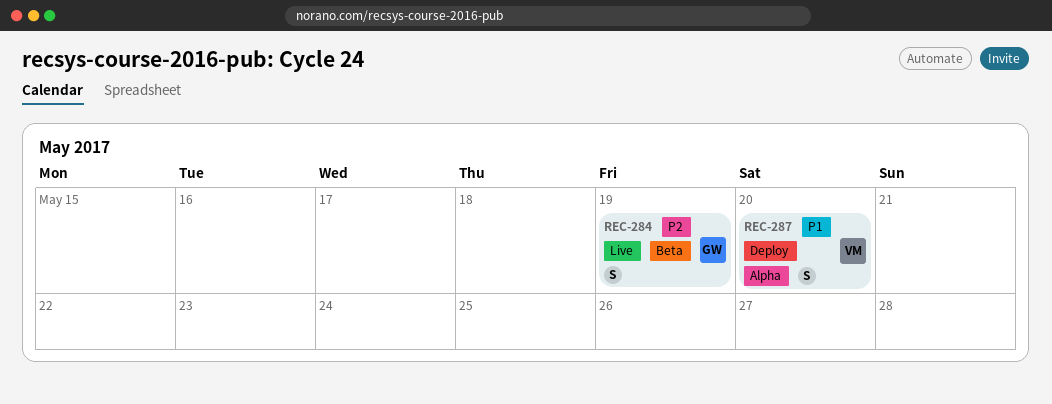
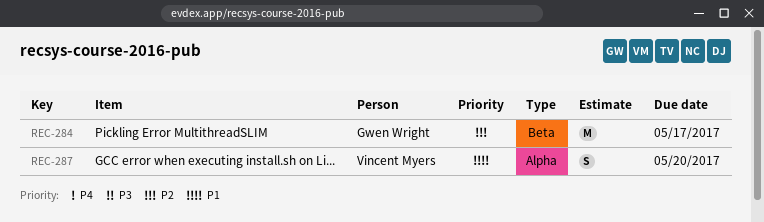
REC-284, estimate: S -> M
REC-284, due: May 19 -> May 17

